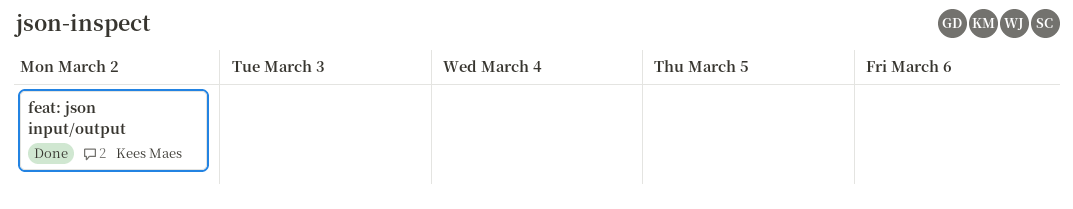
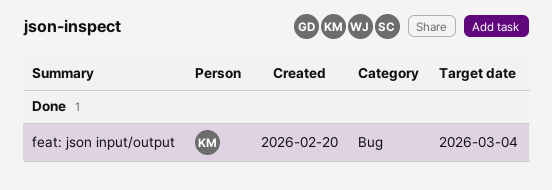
feat: json input/output, due: Mar 2 -> Mar 4

